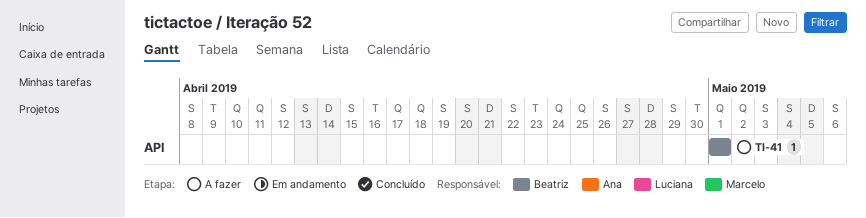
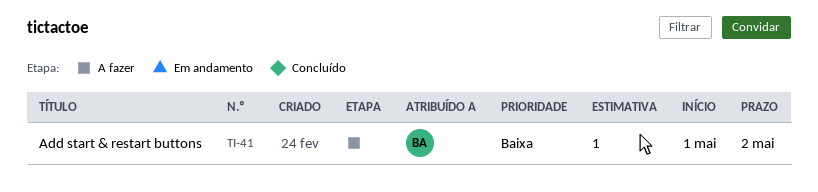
TI-41, due: May 1 -> May 2

